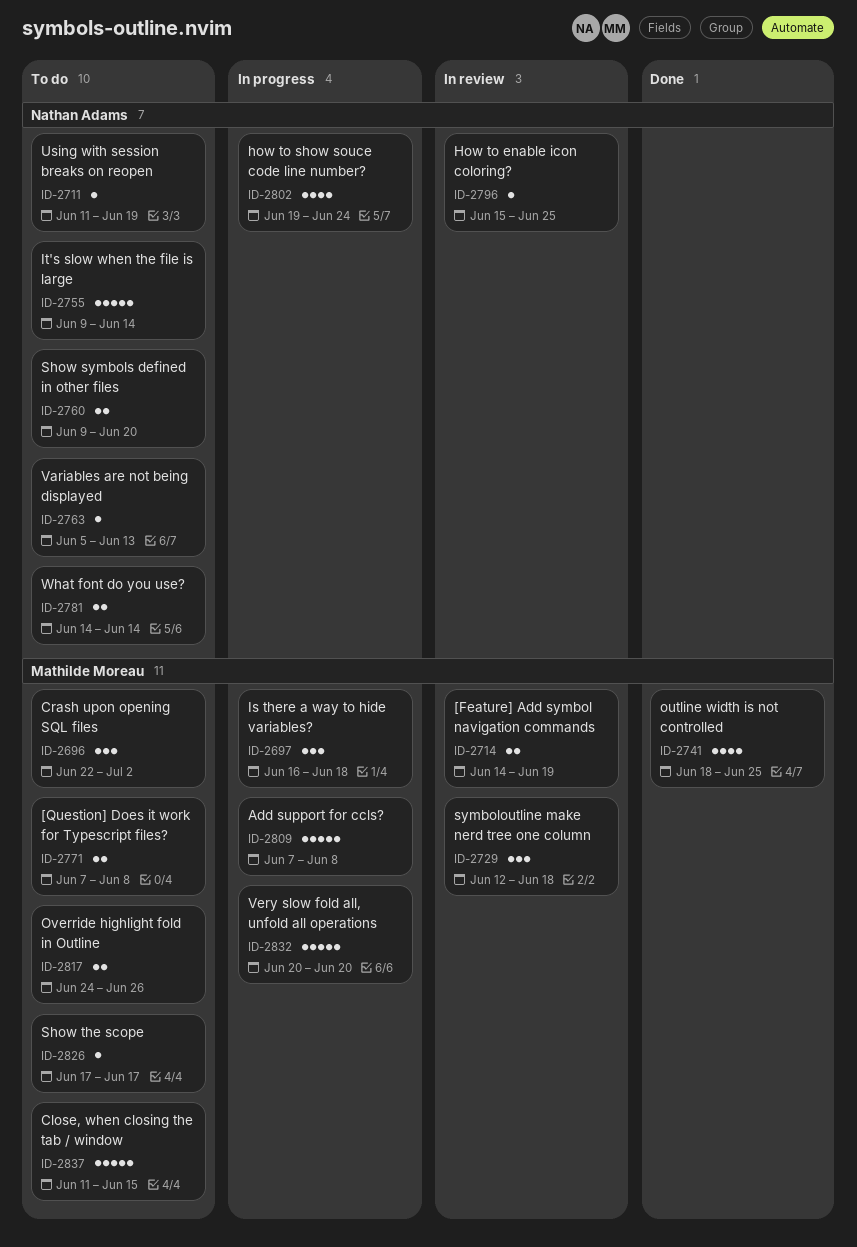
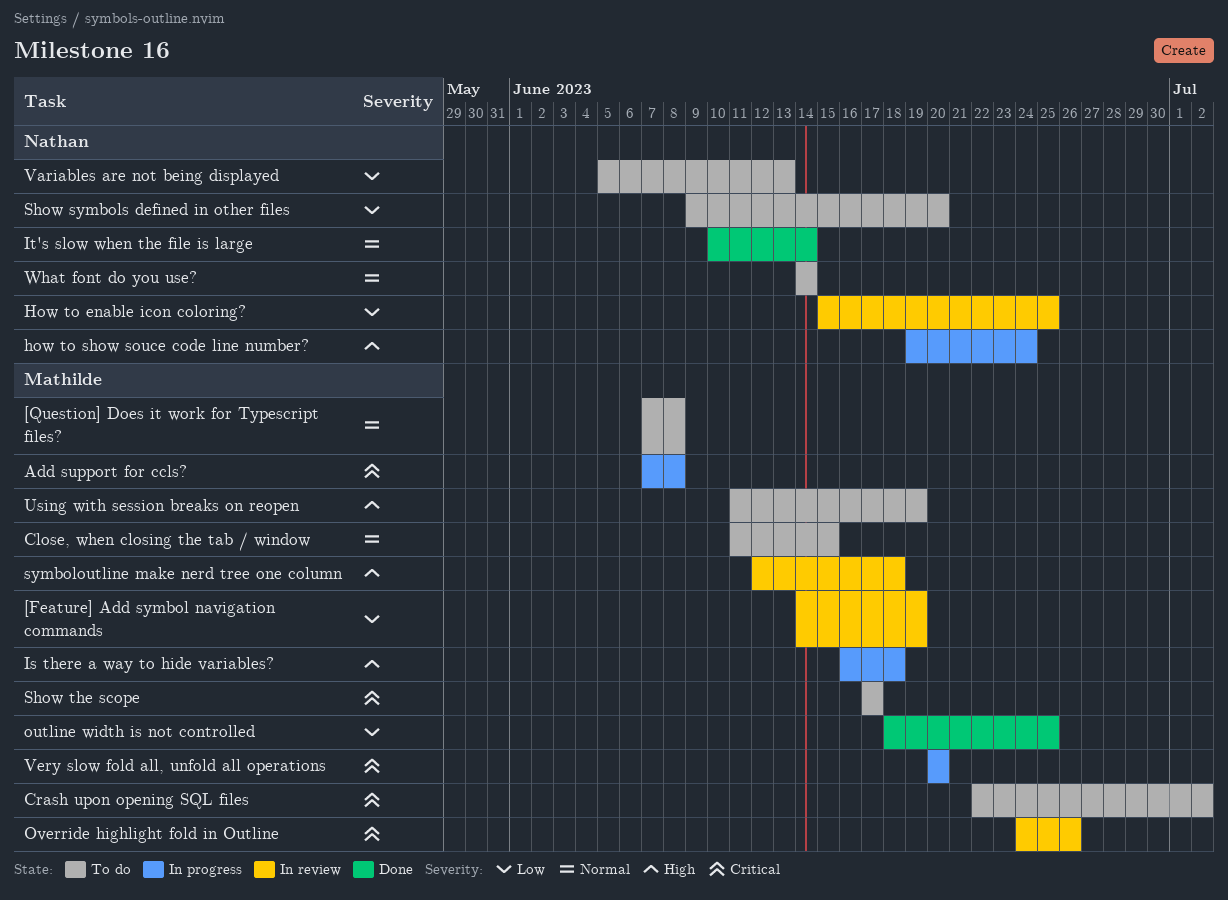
It's slow when the file is large, status: To do -> Done
It's slow when the file is large, start: Jun 9 -> Jun 10
Override highlight fold in Outline, status: To do -> In review
Using with session breaks on reopen, owner: Nathan Adams -> Mathilde Moreau

